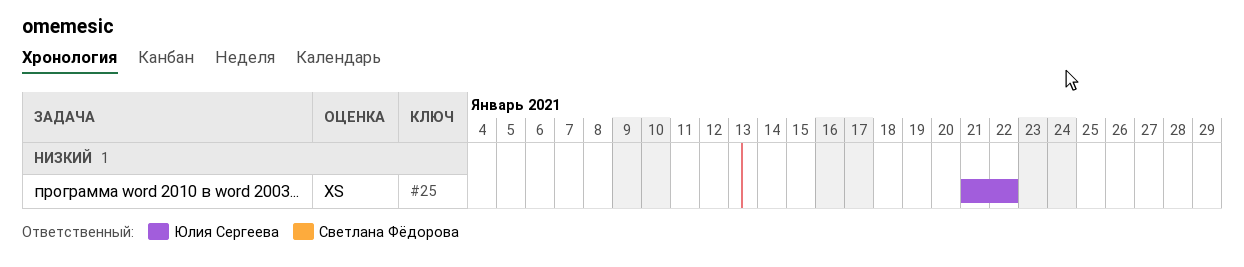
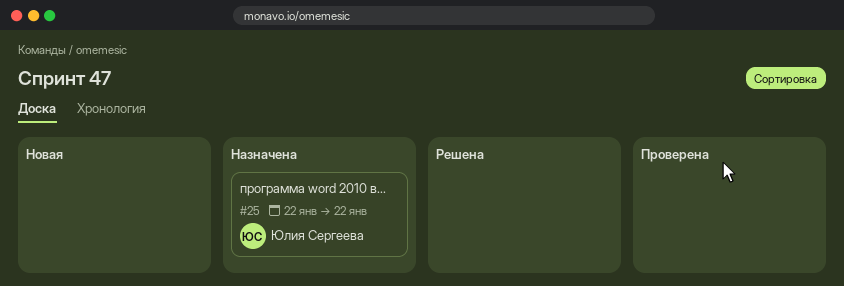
#25, start: Jan 21 -> Jan 22

